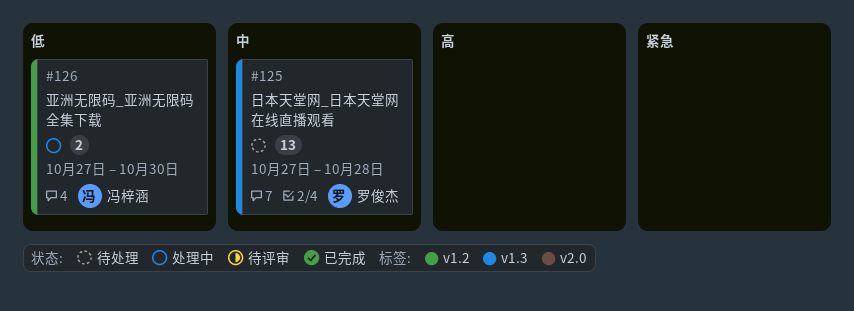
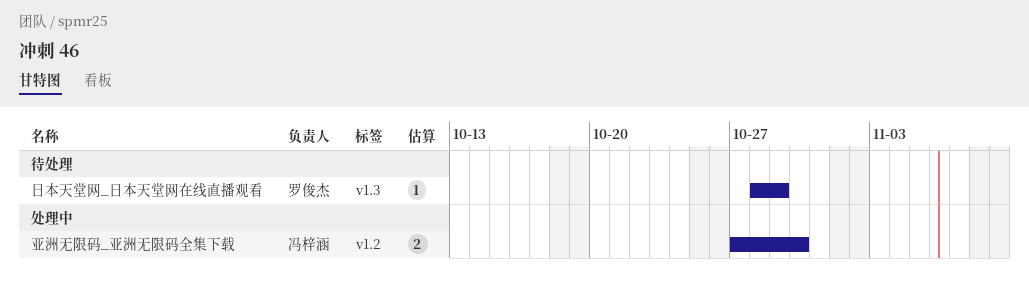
日本天堂网_日本天堂网在线直播观看, estimate: 13 -> 1
日本天堂网_日本天堂网在线直播观看, start: Oct 27 -> Oct 28
日本天堂网_日本天堂网在线直播观看, due: Oct 28 -> Oct 29

